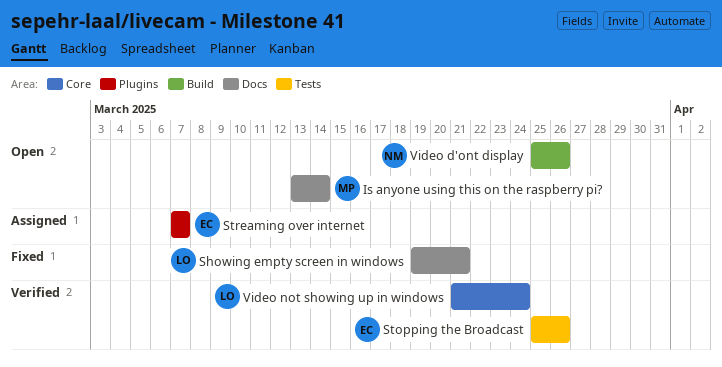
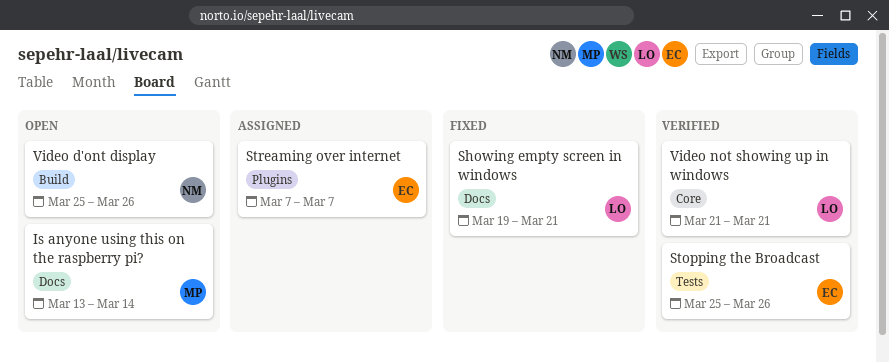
Video not showing up in windows, due: Mar 24 -> Mar 21

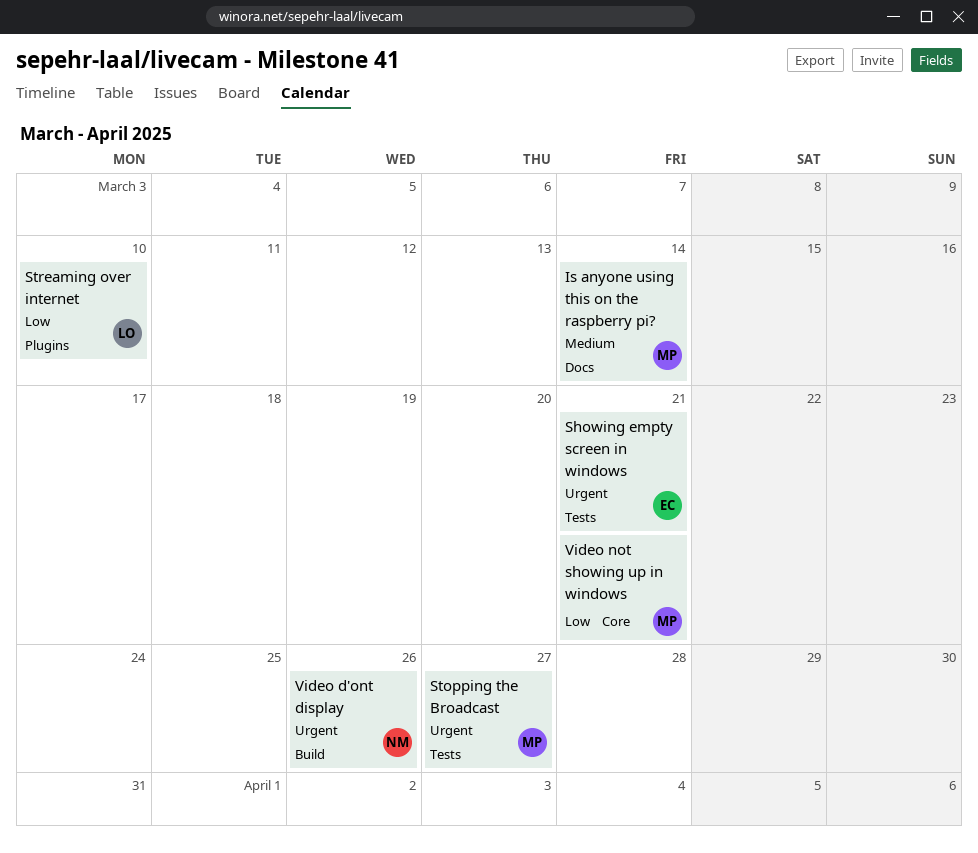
Showing empty screen in windows, owner: LO -> EC
Showing empty screen in windows, label: Docs -> Tests
Stopping the Broadcast, owner: EC -> MP
Stopping the Broadcast, due: Mar 26 -> Mar 27
Streaming over internet, owner: EC -> LO
Streaming over internet, due: Mar 7 -> Mar 10
Video not showing up in windows, owner: LO -> MP

